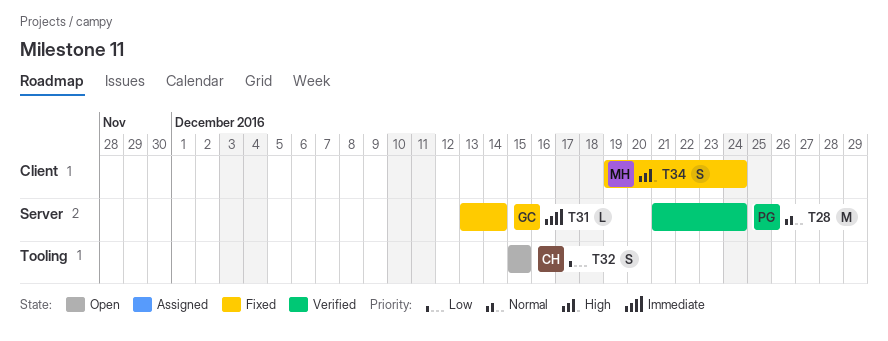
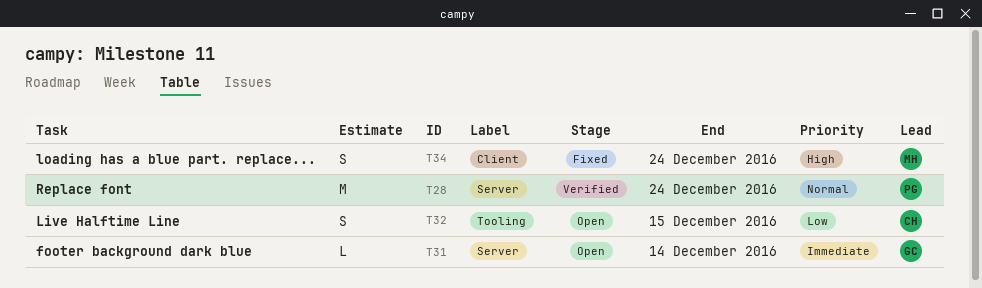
T31, status: Fixed -> Open

